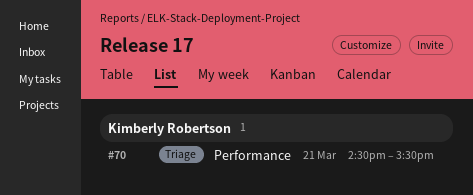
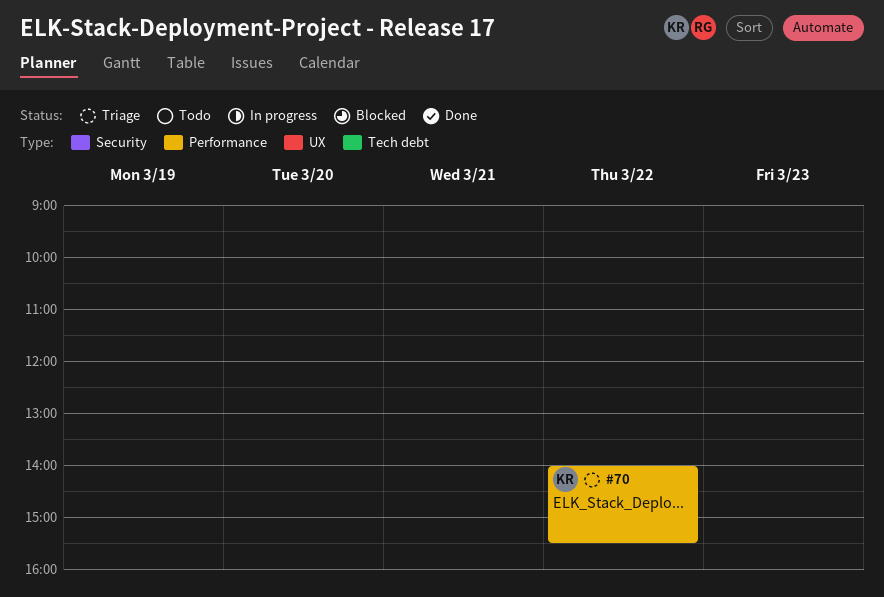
#70, day: Mar 21 -> Mar 22
#70, begins: 14:30 -> 14:00

